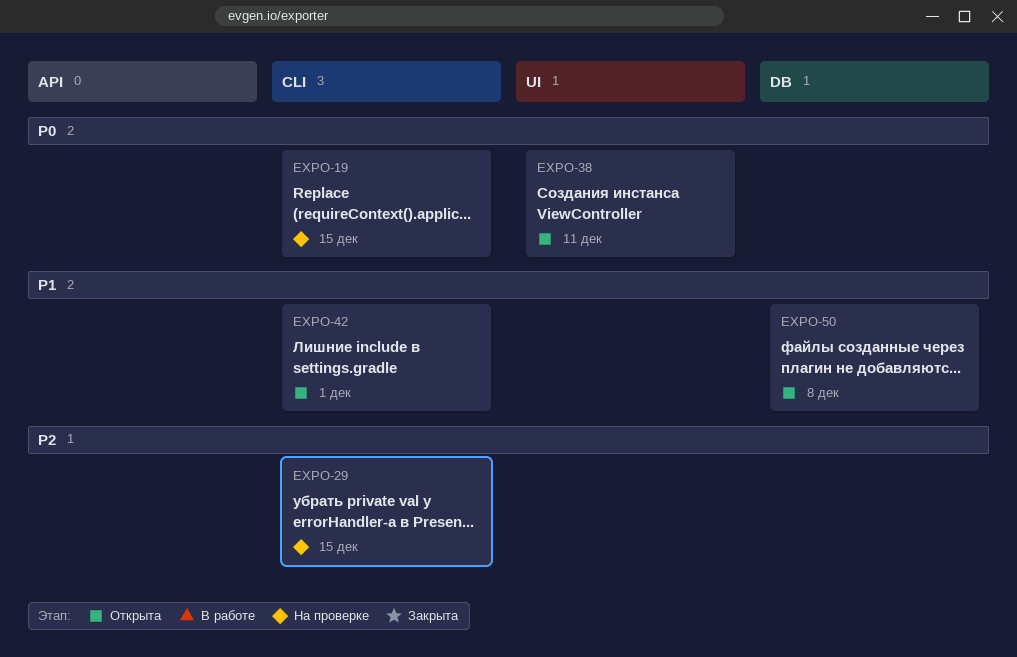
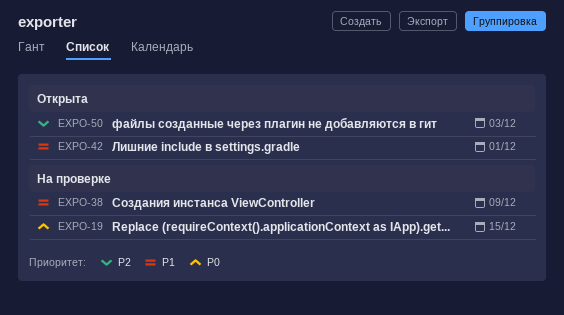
EXPO-29: present -> none
EXPO-38, status: Открыта -> На проверке
EXPO-38, priority: P0 -> P1
EXPO-38, due: Dec 11 -> Dec 9
EXPO-50, priority: P1 -> P2
EXPO-50, due: Dec 8 -> Dec 3

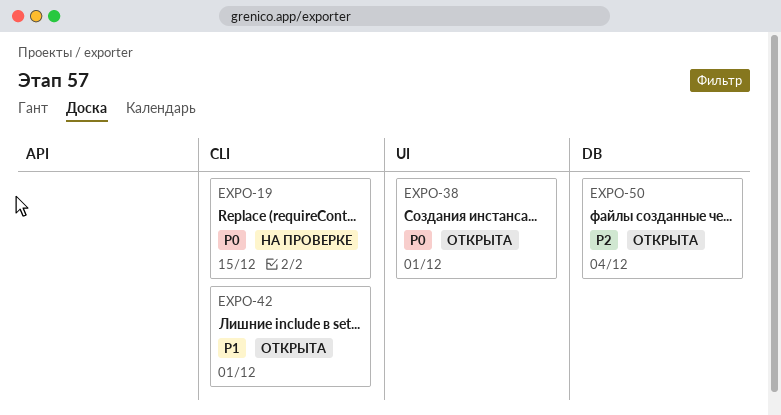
EXPO-38, status: На проверке -> Открыта
EXPO-38, priority: P1 -> P0
EXPO-38, due: Dec 9 -> Dec 1
EXPO-50, due: Dec 3 -> Dec 4

